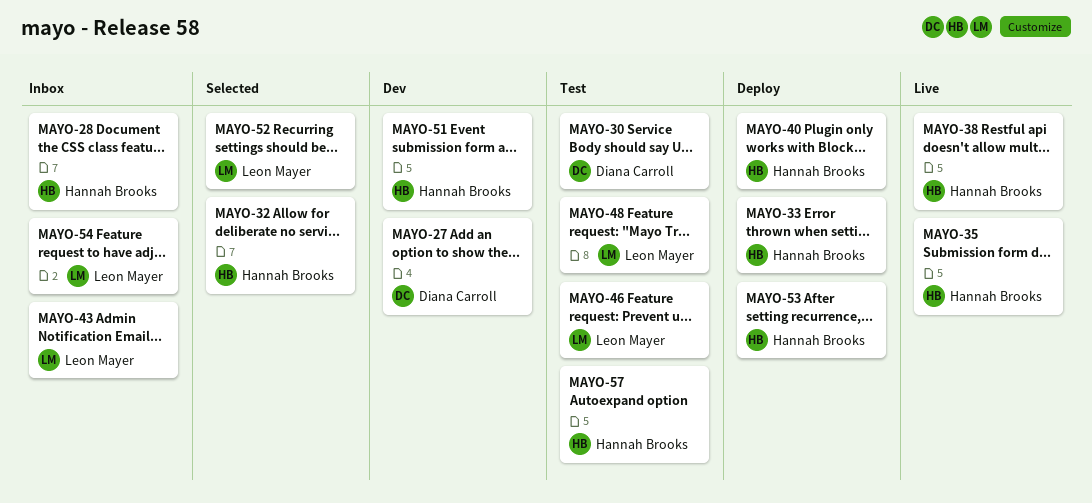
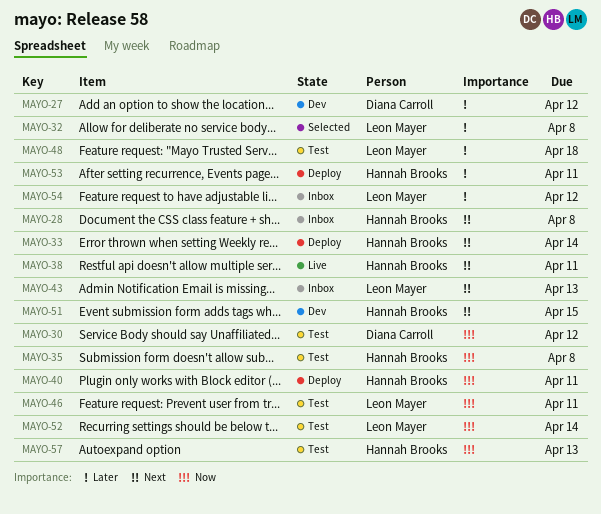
MAYO-32, owner: Hannah Brooks -> Leon Mayer
MAYO-35, status: Live -> Test
MAYO-52, status: Selected -> Test

